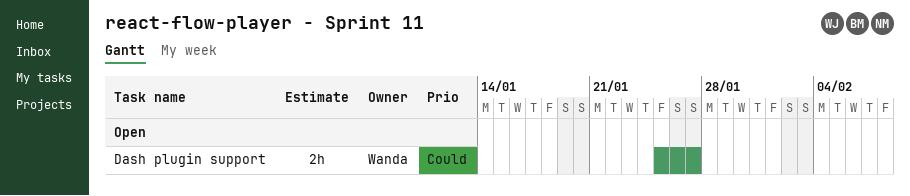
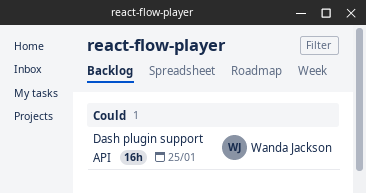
Dash plugin support, estimate: 2h -> 16h
Dash plugin support, due: Jan 27 -> Jan 25

